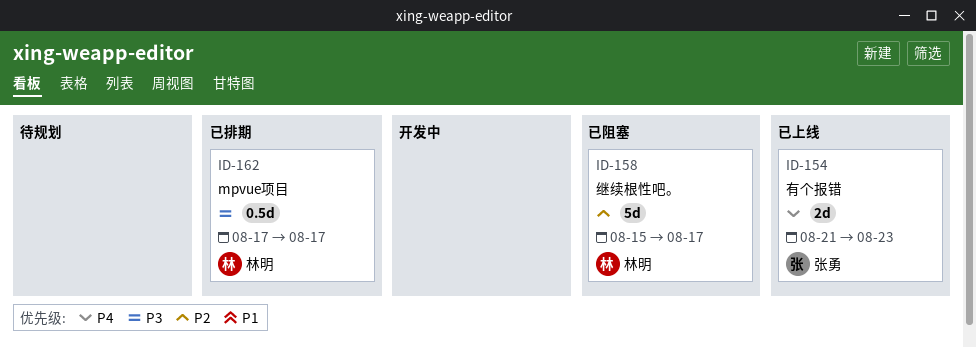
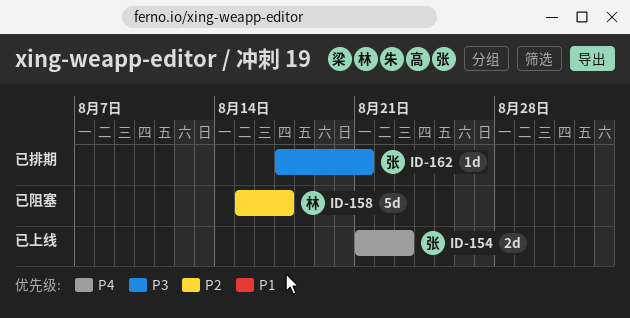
ID-162, owner: 林明 -> 张勇
ID-162, estimate: 0.5d -> 1d
ID-162, due: Aug 17 -> Aug 21

